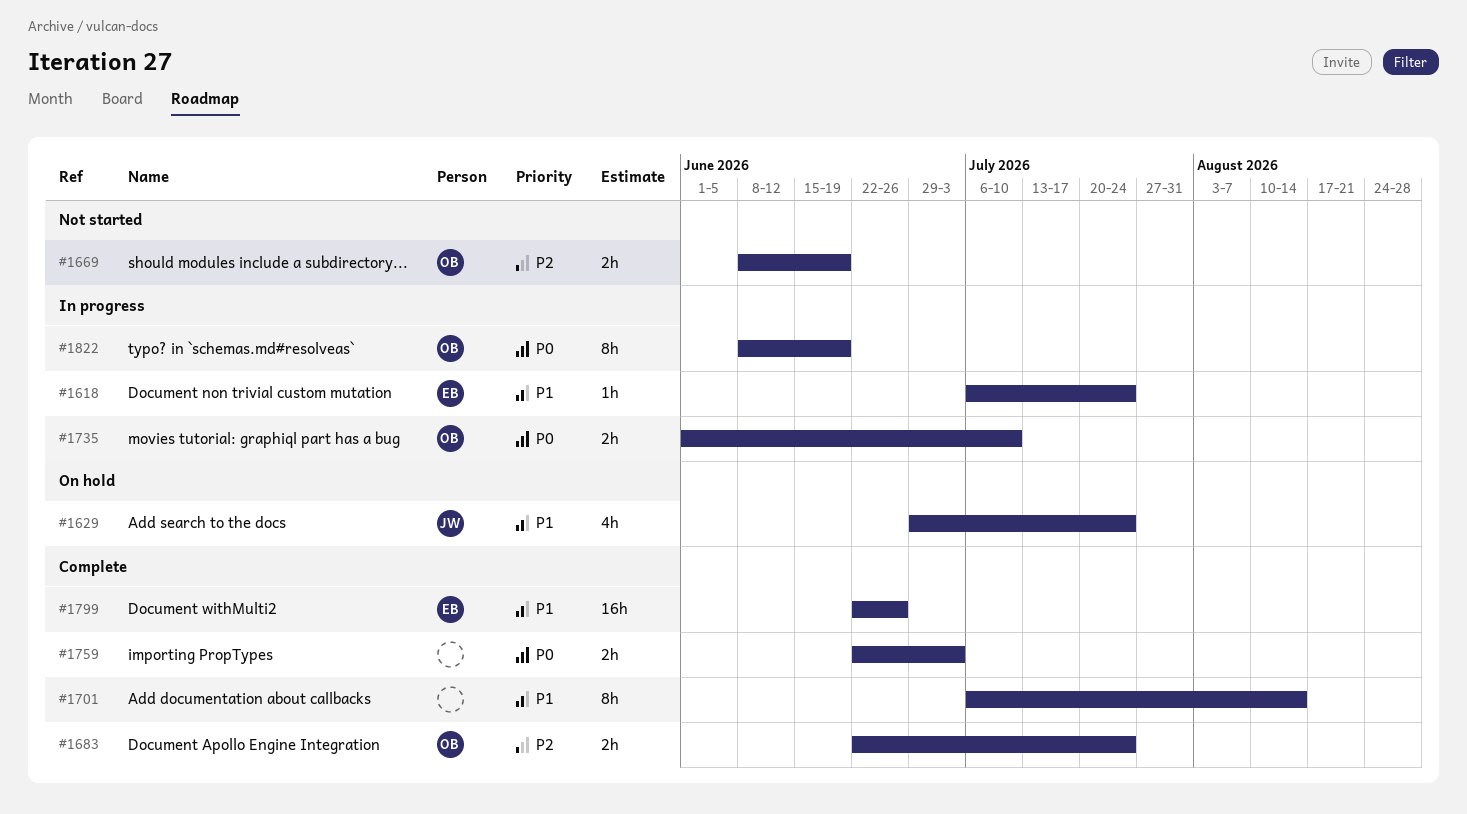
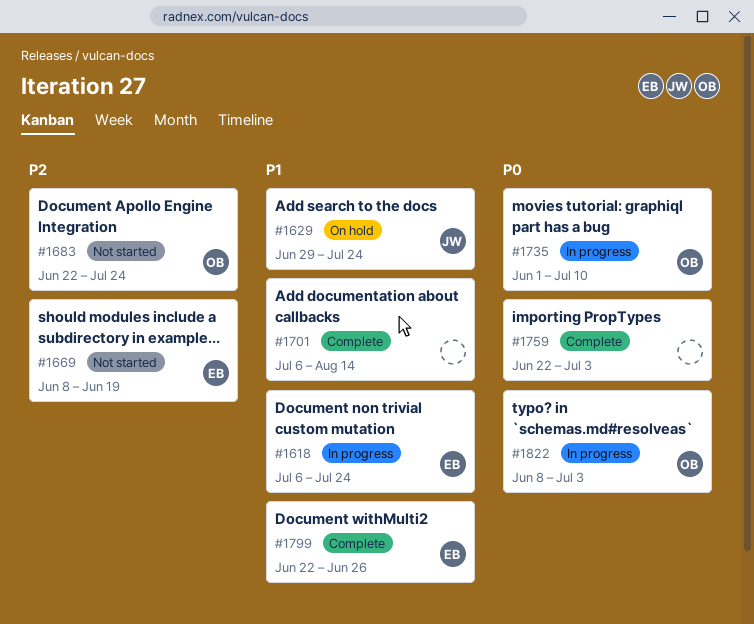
#1669, owner: OB -> EB
#1683, status: Complete -> Not started
#1822, due: Jun 19 -> Jul 3

